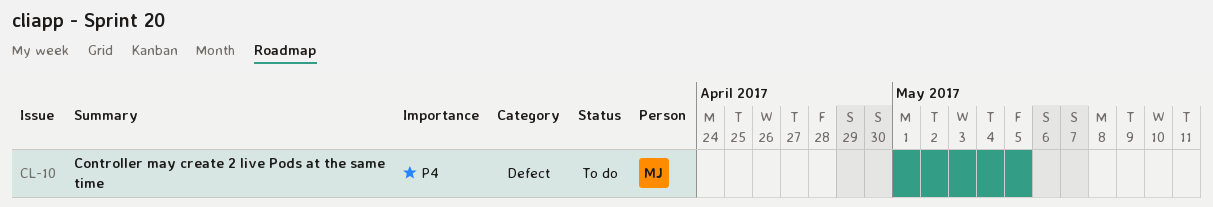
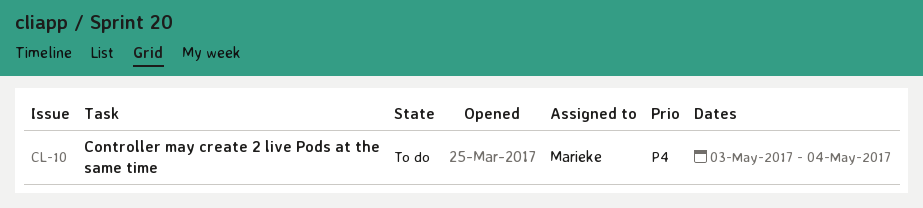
CL-10, start: May 1 -> May 3
CL-10, due: May 5 -> May 4

